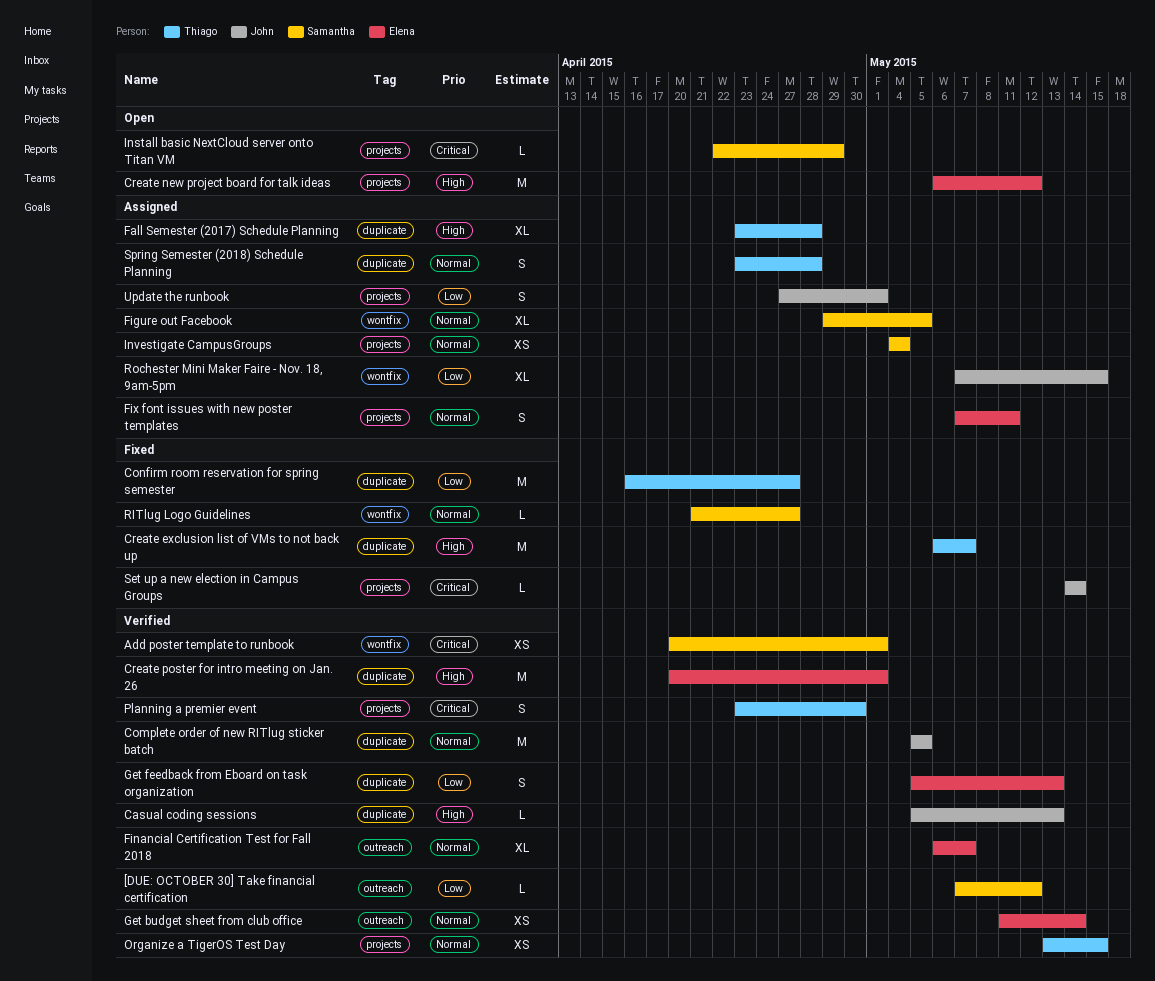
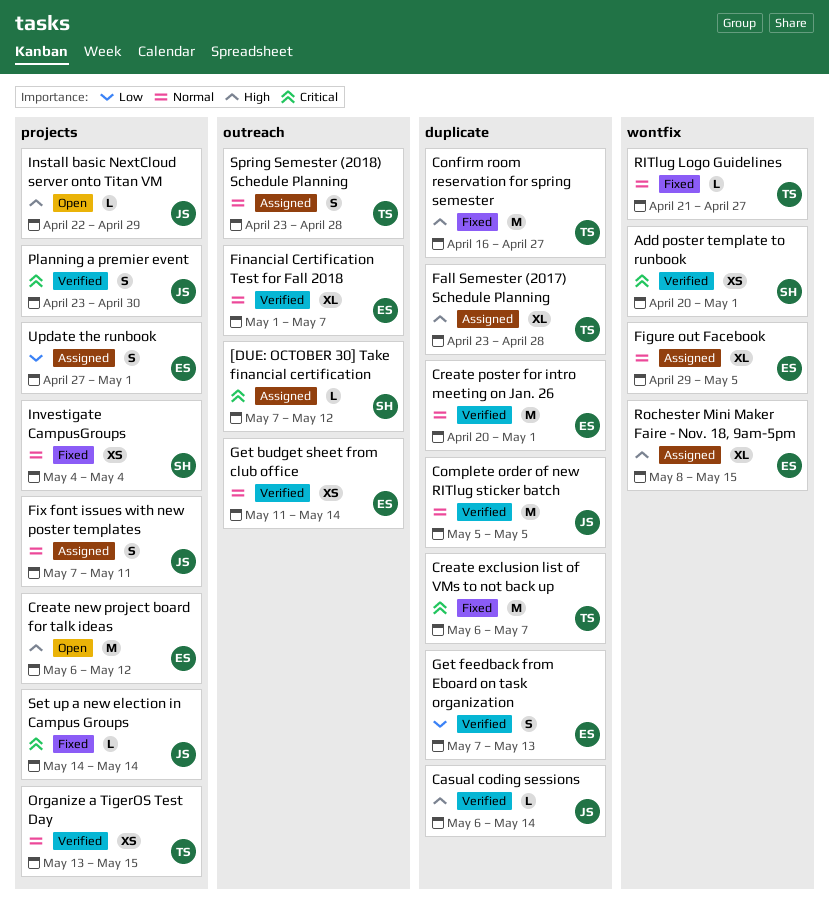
[DUE: OCTOBER 30] Take financial certification, status: Verified -> Assigned
[DUE: OCTOBER 30] Take financial certification, priority: Low -> Critical
Casual coding sessions, start: May 5 -> May 6
Casual coding sessions, due: May 13 -> May 14
Confirm room reservation for spring semester, priority: Low -> High
Create exclusion list of VMs to not back up, priority: High -> Critical
Create poster for intro meeting on Jan. 26, priority: High -> Normal
Figure out Facebook, owner: Samantha -> Elena
Financial Certification Test for Fall 2018, start: May 6 -> May 1
Fix font issues with new poster templates, owner: Elena -> John
Get feedback from Eboard on task organization, start: May 5 -> May 7
Install basic NextCloud server onto Titan VM, owner: Samantha -> John
Install basic NextCloud server onto Titan VM, priority: Critical -> High
Investigate CampusGroups, status: Assigned -> Fixed
Planning a premier event, owner: Thiago -> John
RITlug Logo Guidelines, owner: Samantha -> Thiago
Rochester Mini Maker Faire - Nov. 18, 9am-5pm, owner: John -> Elena
Rochester Mini Maker Faire - Nov. 18, 9am-5pm, priority: Low -> High
Rochester Mini Maker Faire - Nov. 18, 9am-5pm, start: May 7 -> May 8
Spring Semester (2018) Schedule Planning, label: duplicate -> outreach
Update the runbook, owner: John -> Elena

